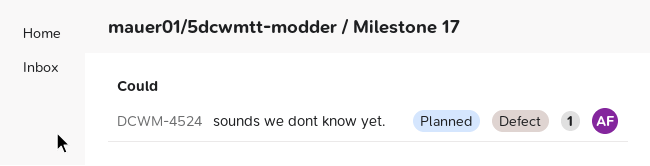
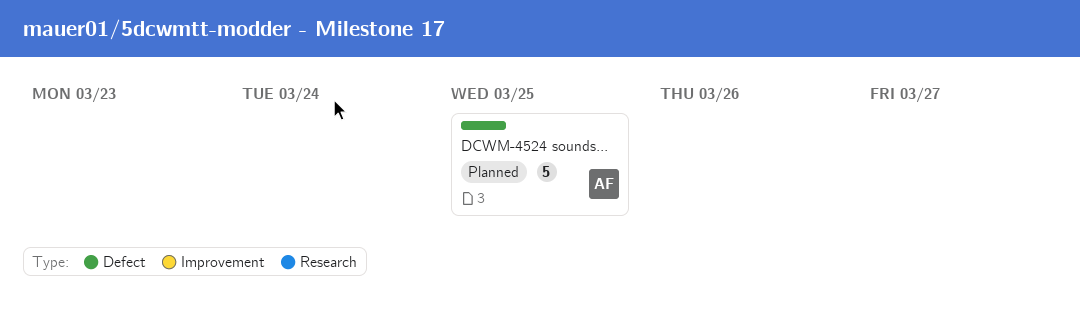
DCWM-4524, estimate: 1 -> 5

